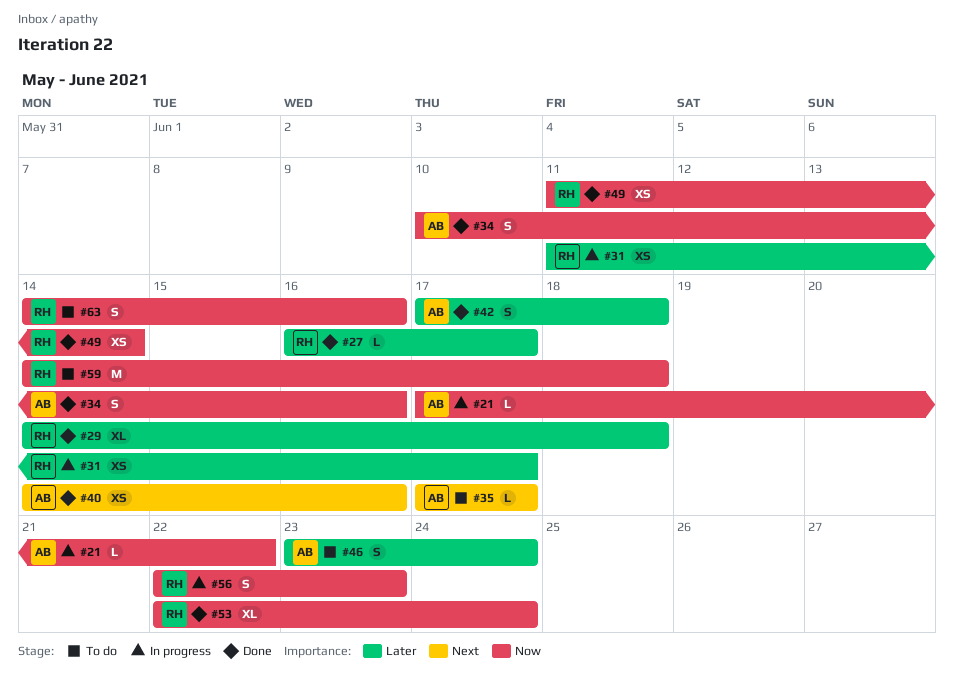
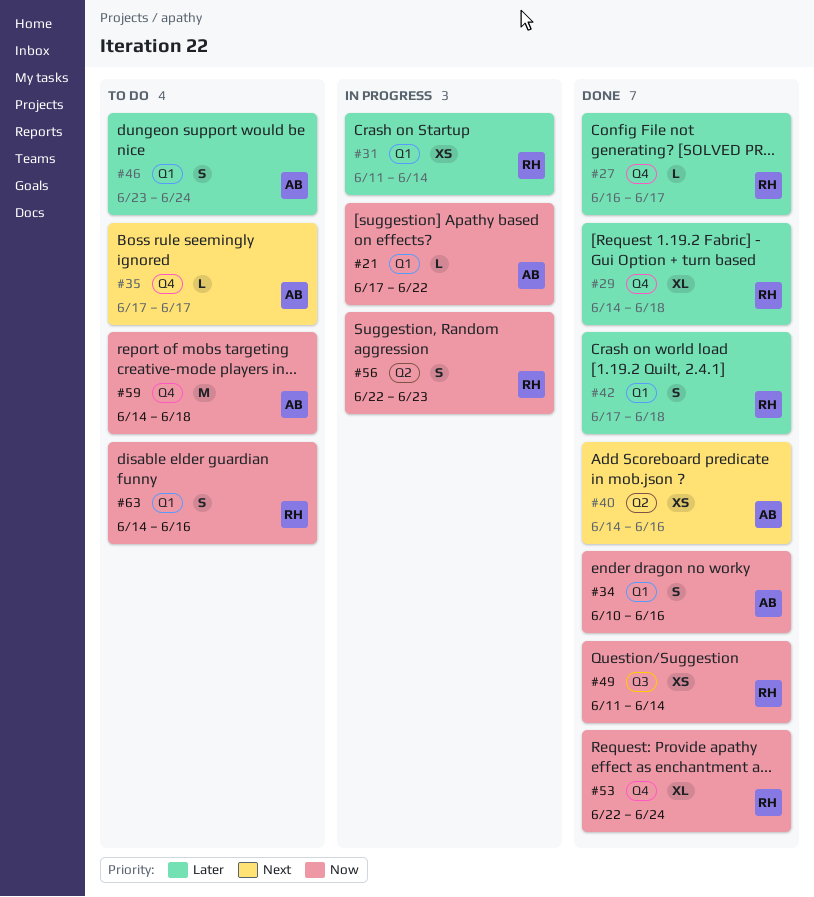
#31, due: Jun 17 -> Jun 14
#42, owner: AB -> RH
#59, owner: RH -> AB

